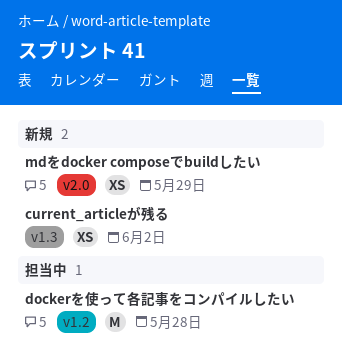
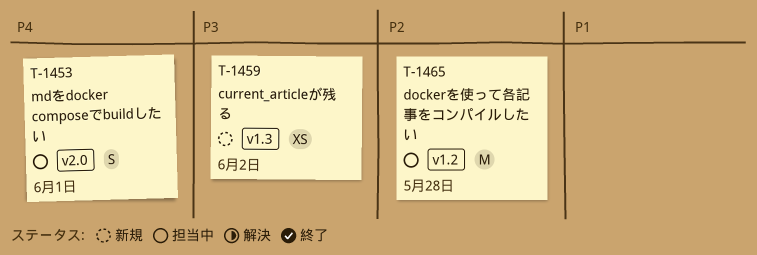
mdをdocker composeでbuildしたい, status: 新規 -> 担当中
mdをdocker composeでbuildしたい, estimate: XS -> S
mdをdocker composeでbuildしたい, due: May 29 -> Jun 1

